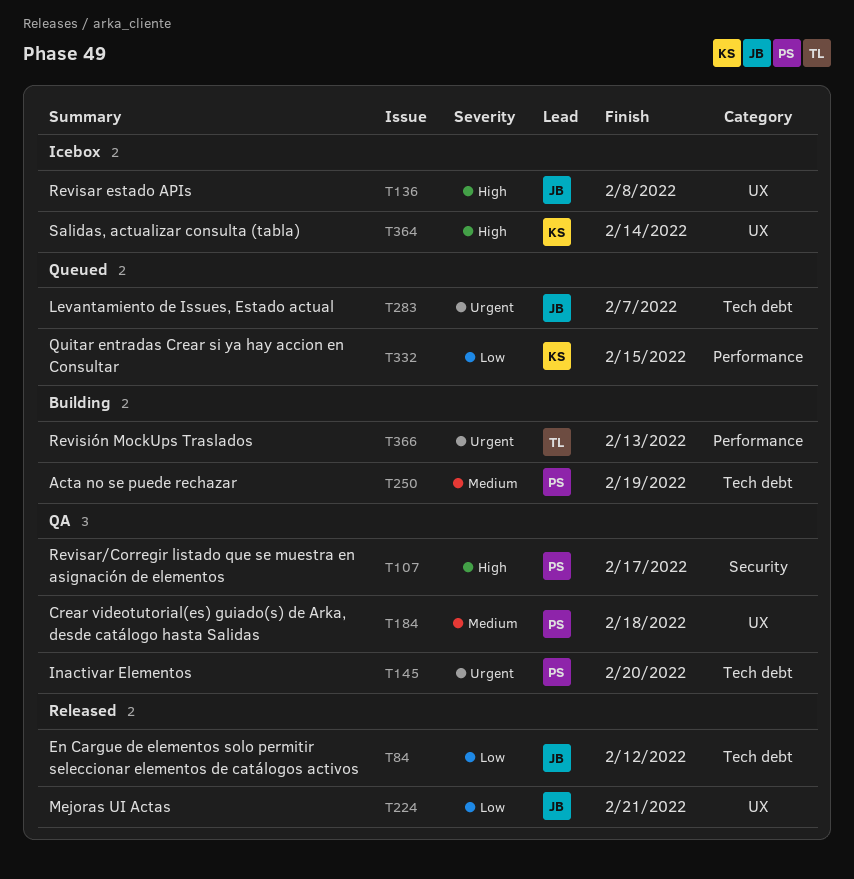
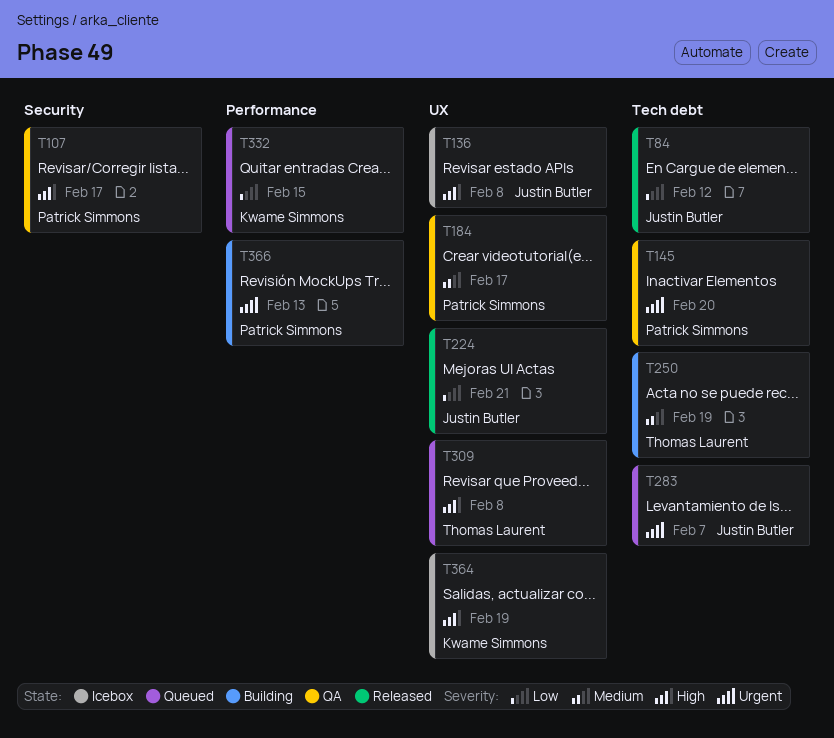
T184, due: Feb 18 -> Feb 17
T250, owner: Patrick Simmons -> Thomas Laurent
T309: none -> present
T364, due: Feb 14 -> Feb 19
T366, owner: Thomas Laurent -> Patrick Simmons

